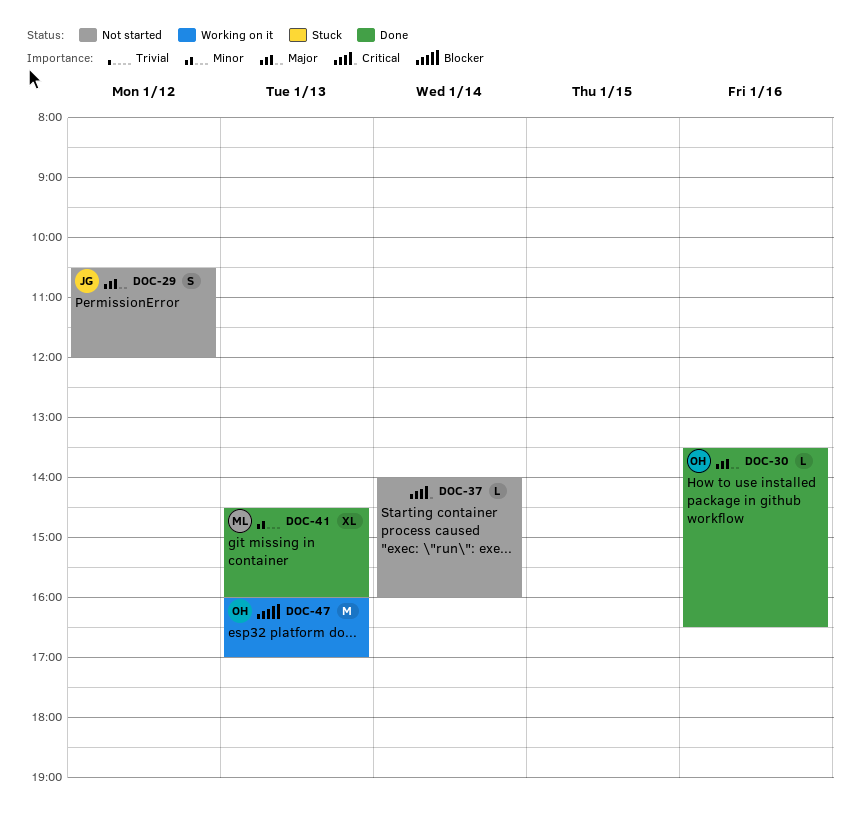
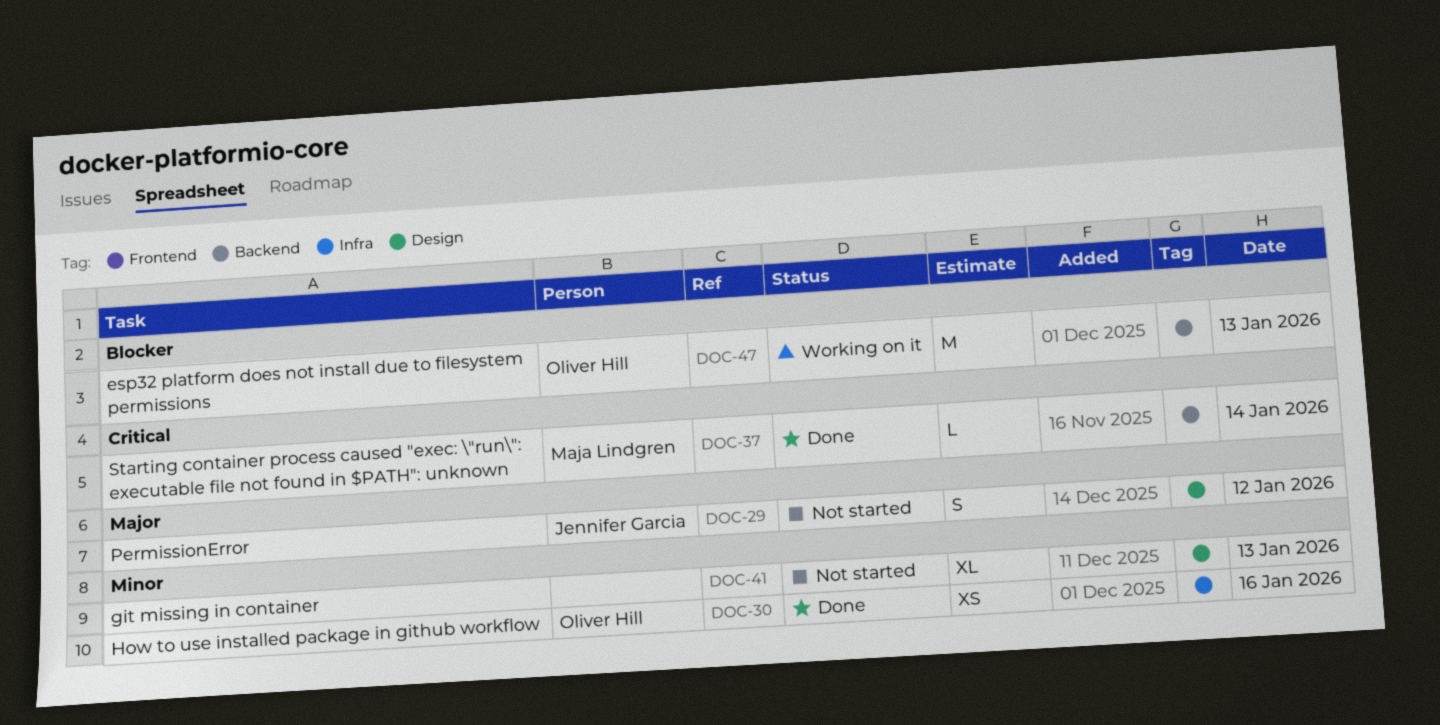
DOC-30, priority: Major -> Minor
DOC-30, estimate: L -> XS
DOC-37, status: Not started -> Done
DOC-37, owner: none -> Maja Lindgren
DOC-41, status: Done -> Not started
DOC-41, owner: Maja Lindgren -> none

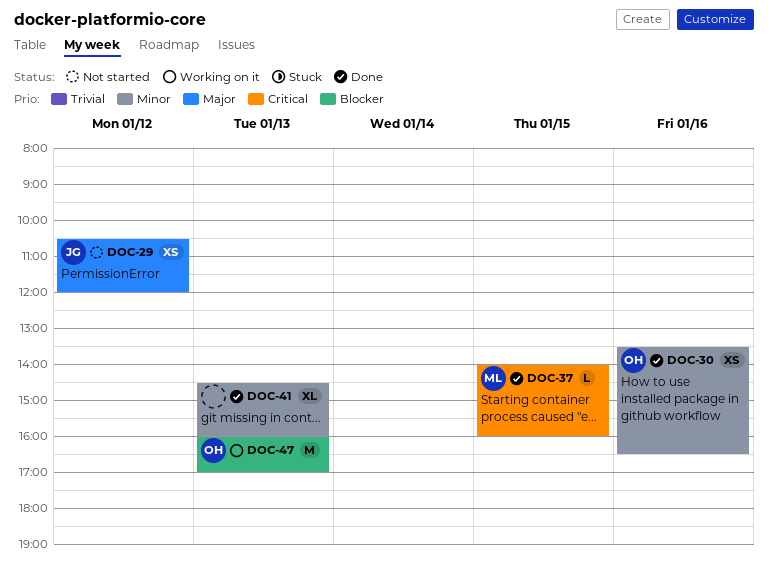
DOC-29, estimate: S -> XS
DOC-37, day: Jan 14 -> Jan 15
DOC-41, status: Not started -> Done

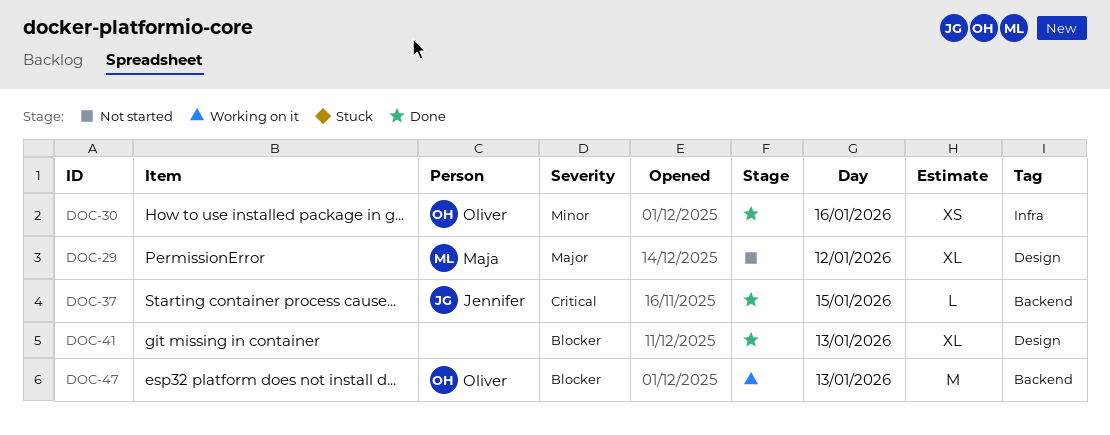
DOC-29, owner: Jennifer -> Maja
DOC-29, estimate: XS -> XL
DOC-37, owner: Maja -> Jennifer
DOC-41, priority: Minor -> Blocker

